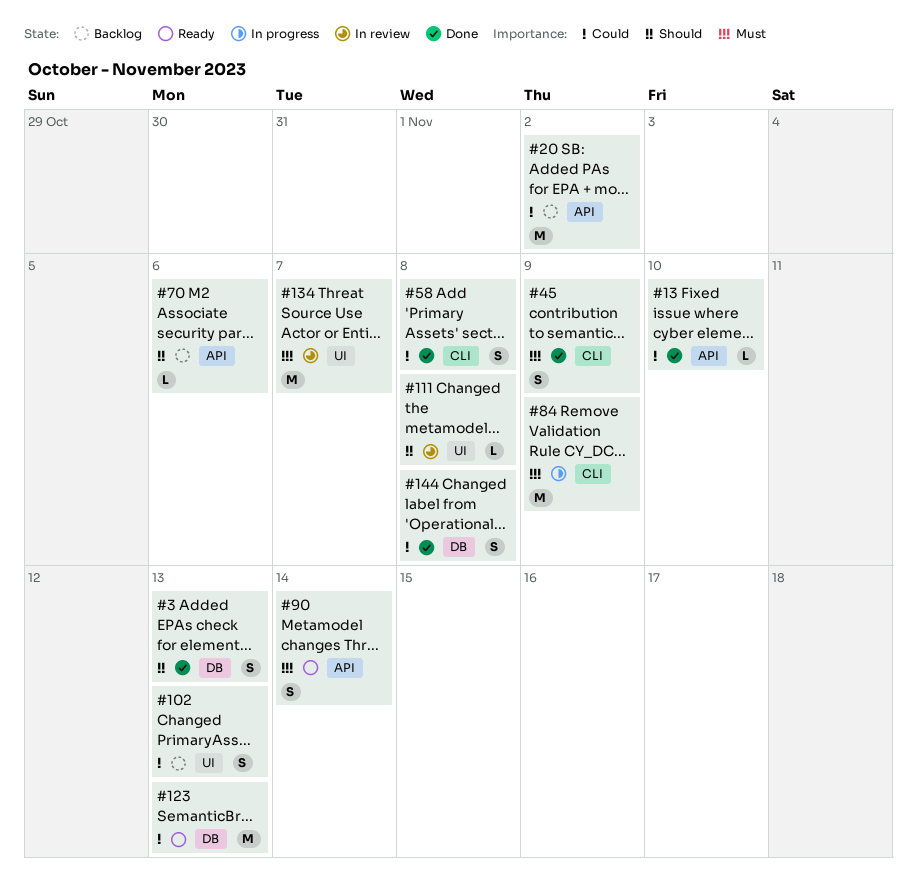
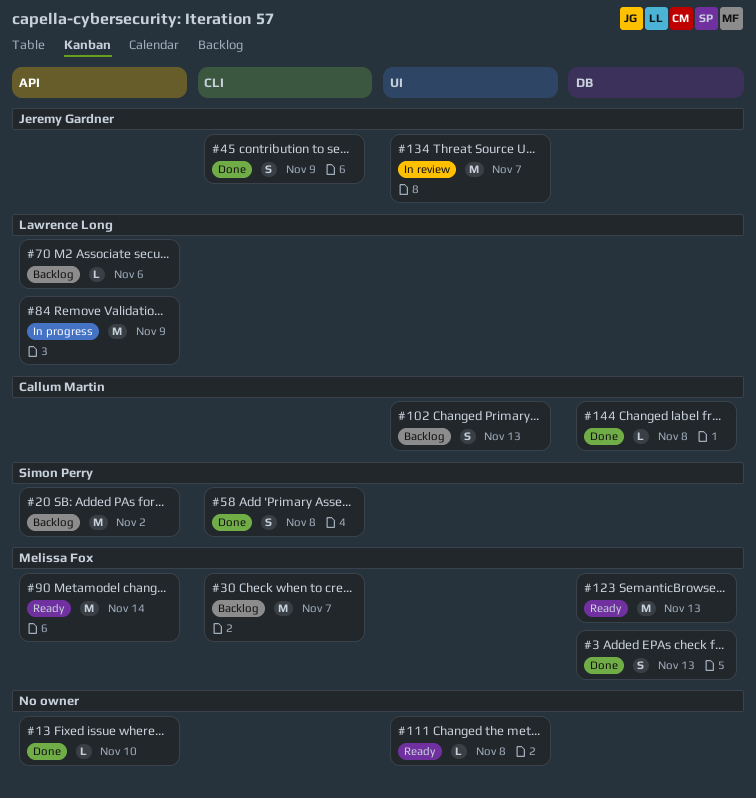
#30: none -> present
#84, label: CLI -> API
#90, estimate: S -> M
#111, status: In review -> Ready
#144, estimate: S -> L

